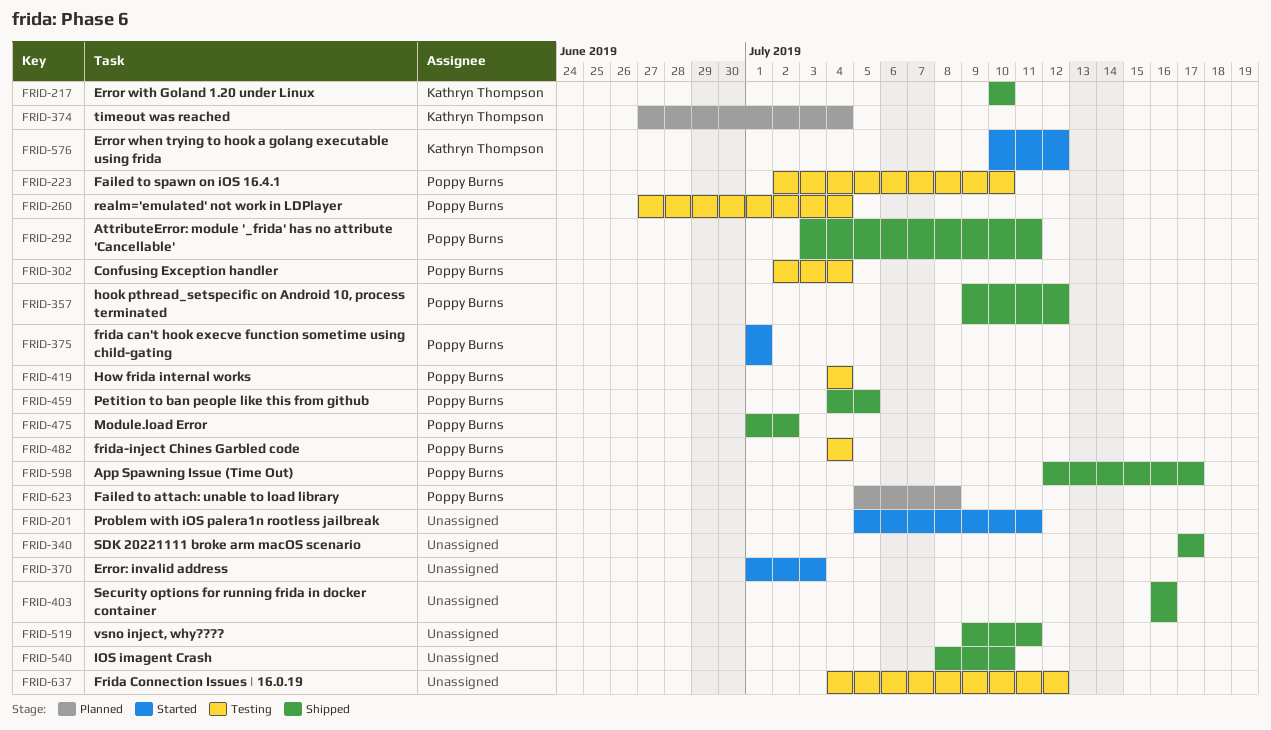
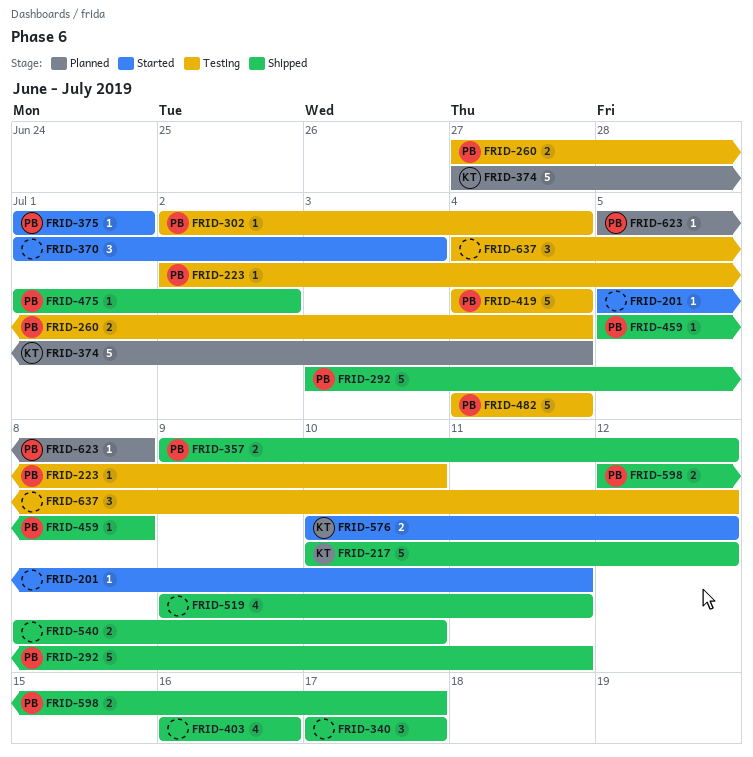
FRID-217, due: Jul 10 -> Jul 12
FRID-459, start: Jul 4 -> Jul 5
FRID-459, due: Jul 5 -> Jul 8

